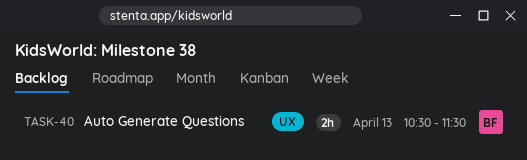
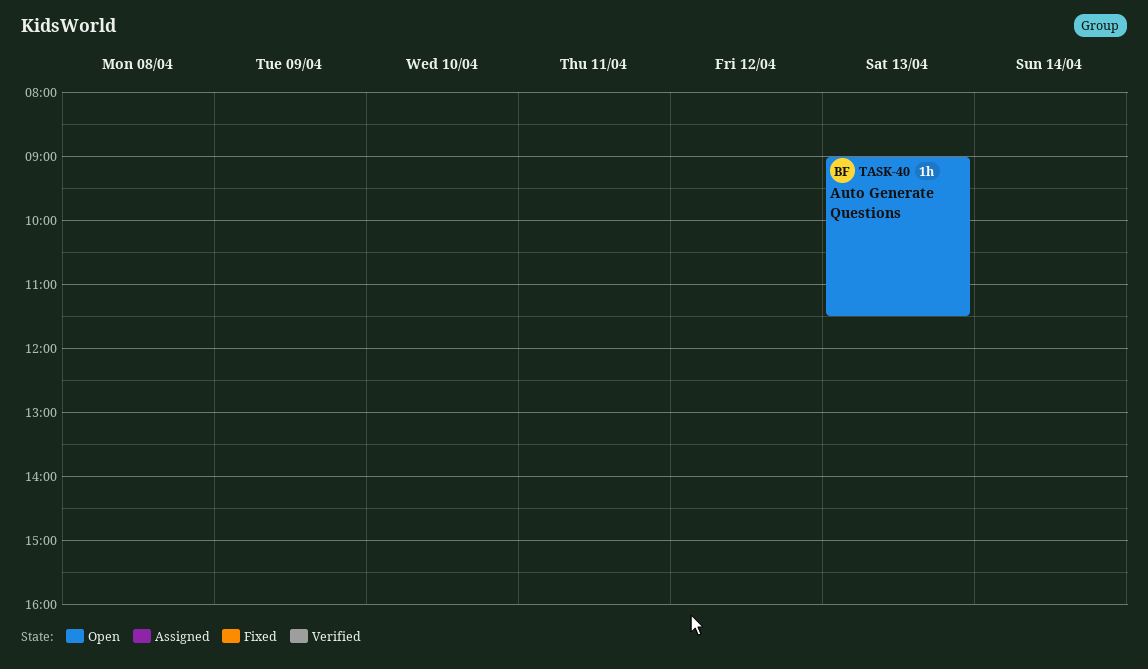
TASK-40, estimate: 2h -> 1h
TASK-40, begins: 10:30 -> 09:00

